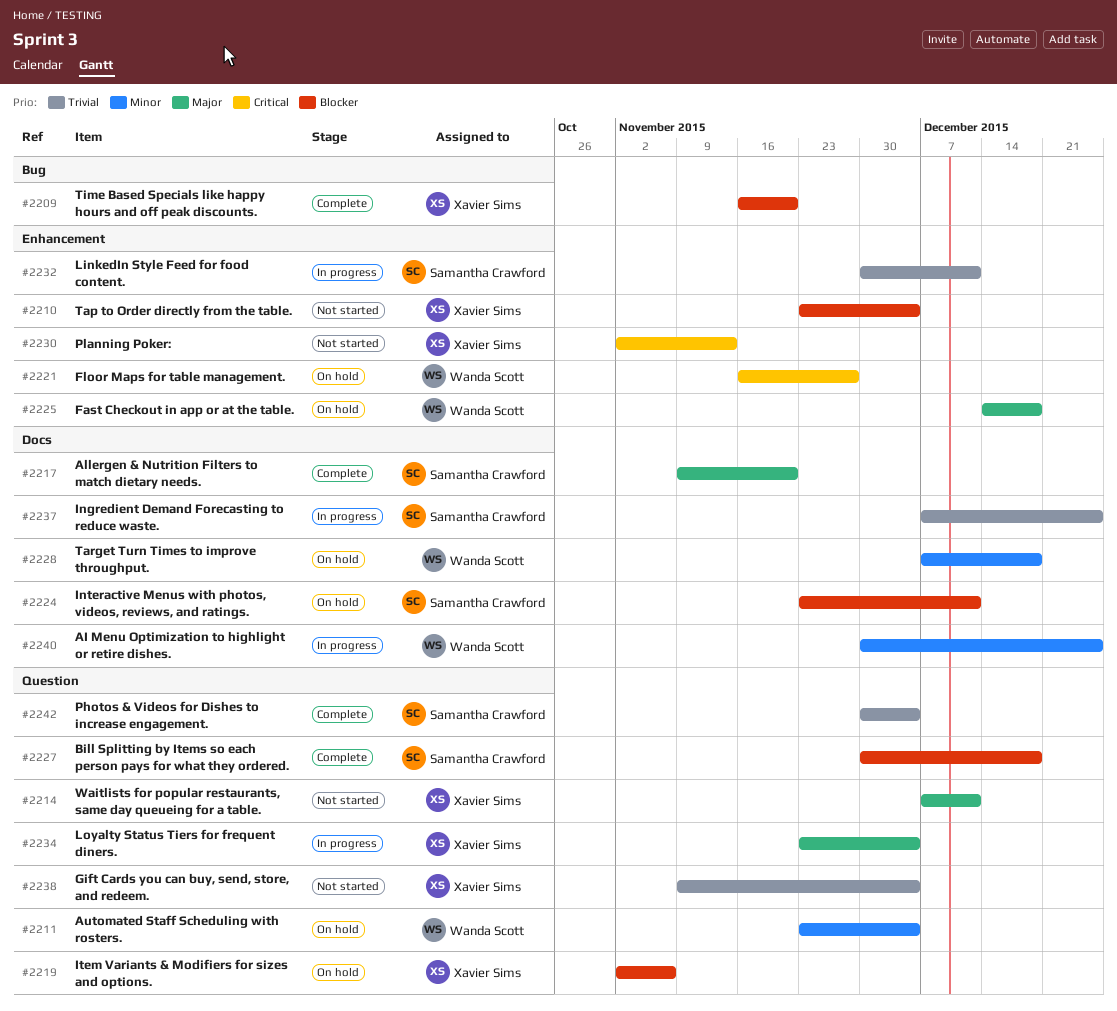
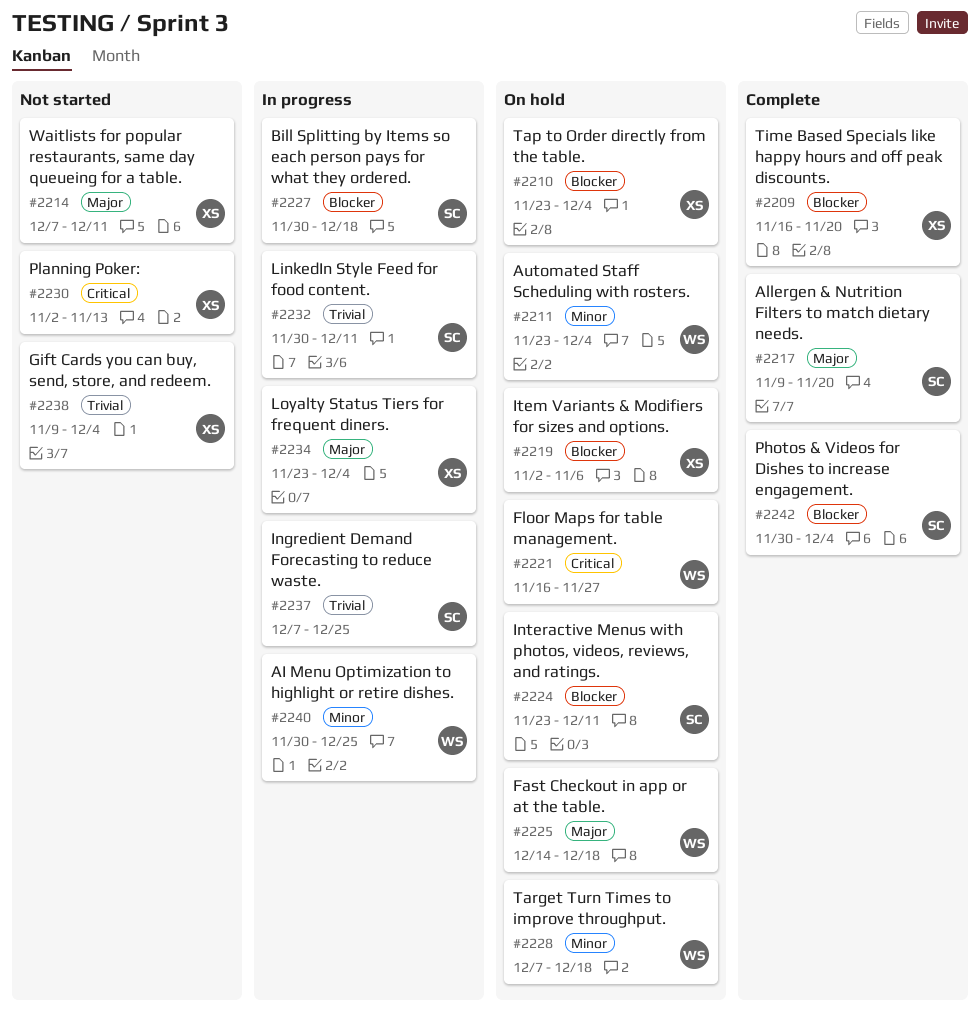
#2210, status: Not started -> On hold
#2227, status: Complete -> In progress
#2242, priority: Trivial -> Blocker

